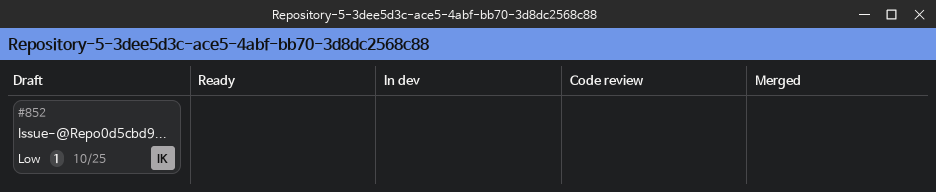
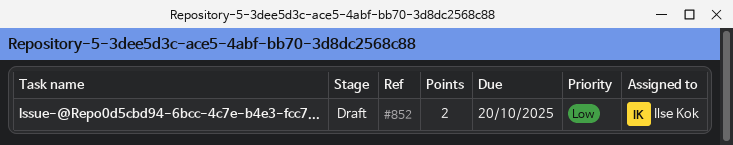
#852, estimate: 1 -> 2
#852, due: Oct 25 -> Oct 20

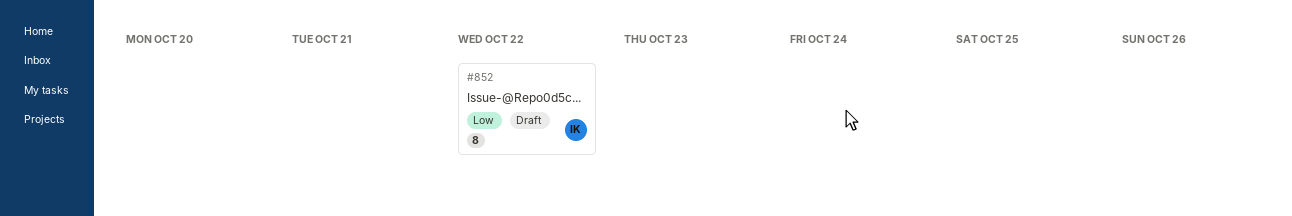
#852, estimate: 2 -> 8
#852, due: Oct 20 -> Oct 22

